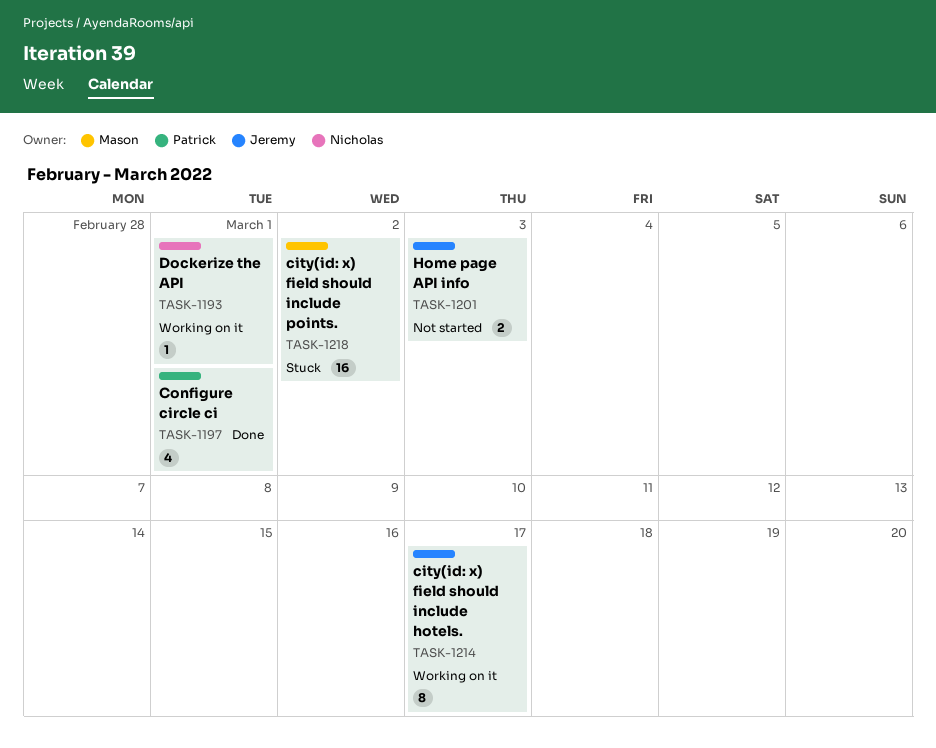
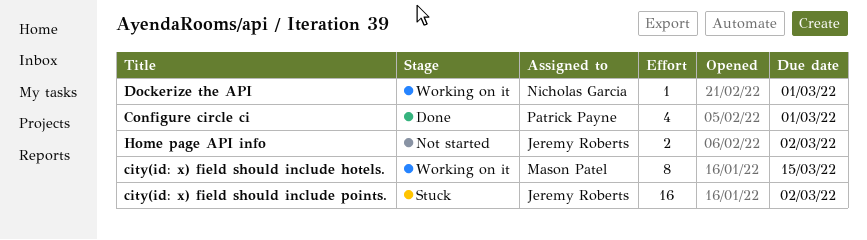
city(id: x) field should include hotels., owner: Jeremy Roberts -> Mason Patel
city(id: x) field should include hotels., due: Mar 17 -> Mar 15
city(id: x) field should include points., owner: Mason Patel -> Jeremy Roberts
Home page API info, due: Mar 3 -> Mar 2

